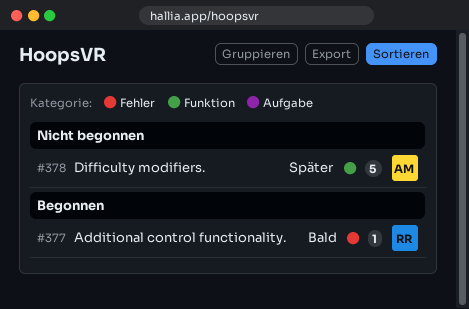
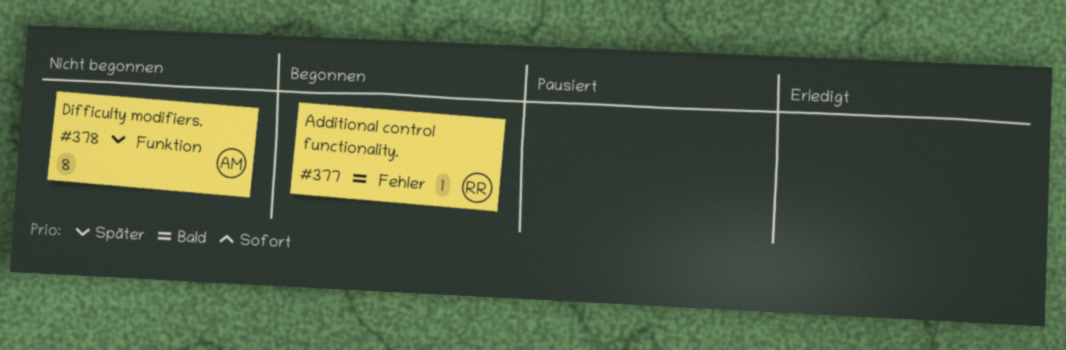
#378, estimate: 5 -> 8

